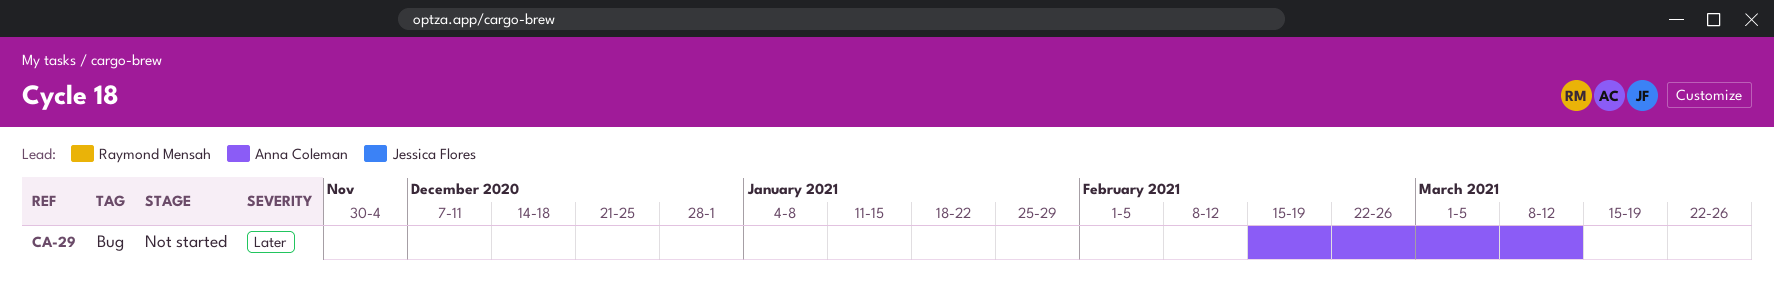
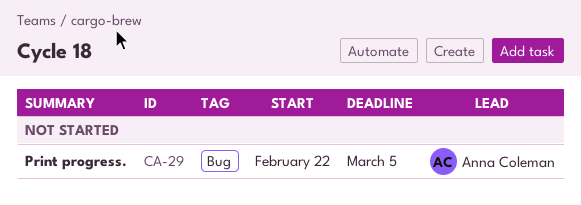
CA-29, start: Feb 15 -> Feb 22
CA-29, due: Mar 12 -> Mar 5

